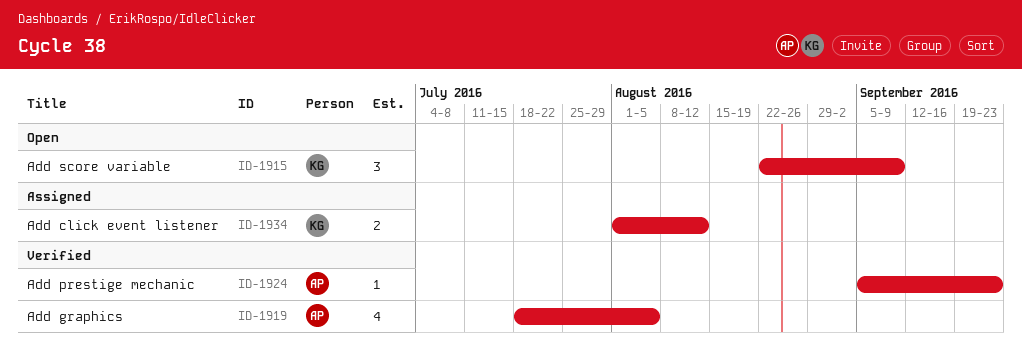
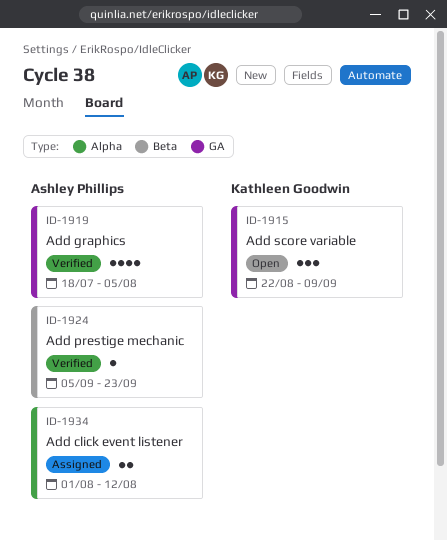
ID-1934, owner: Kathleen Goodwin -> Ashley Phillips

